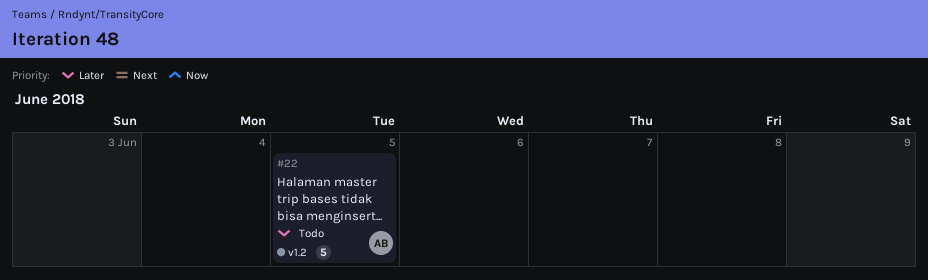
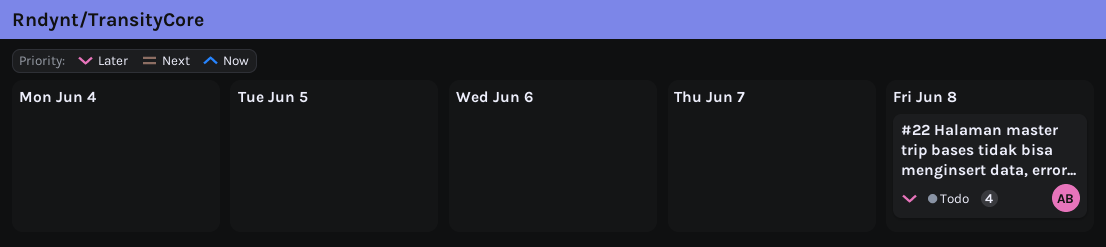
#22, estimate: 5 -> 4
#22, due: Jun 5 -> Jun 8

